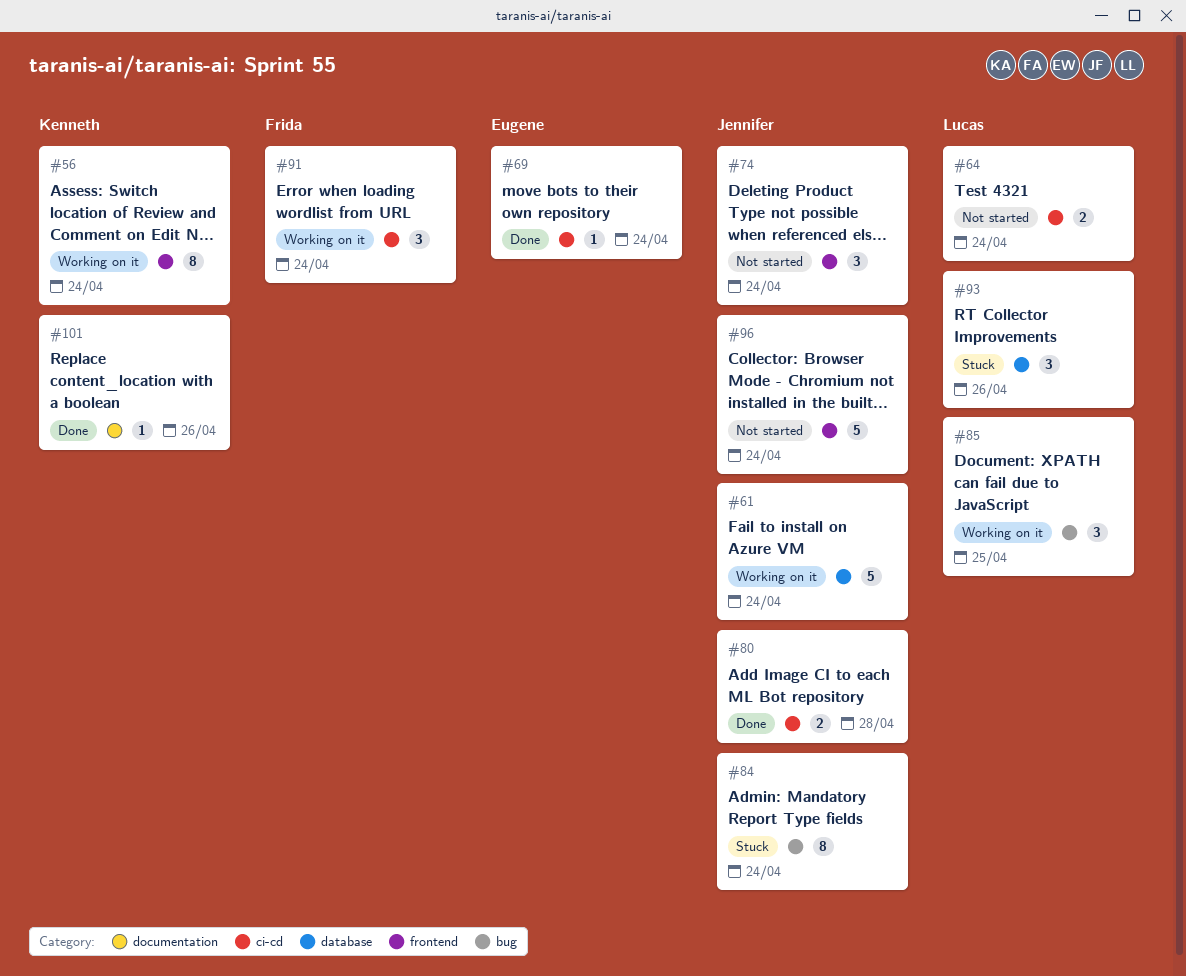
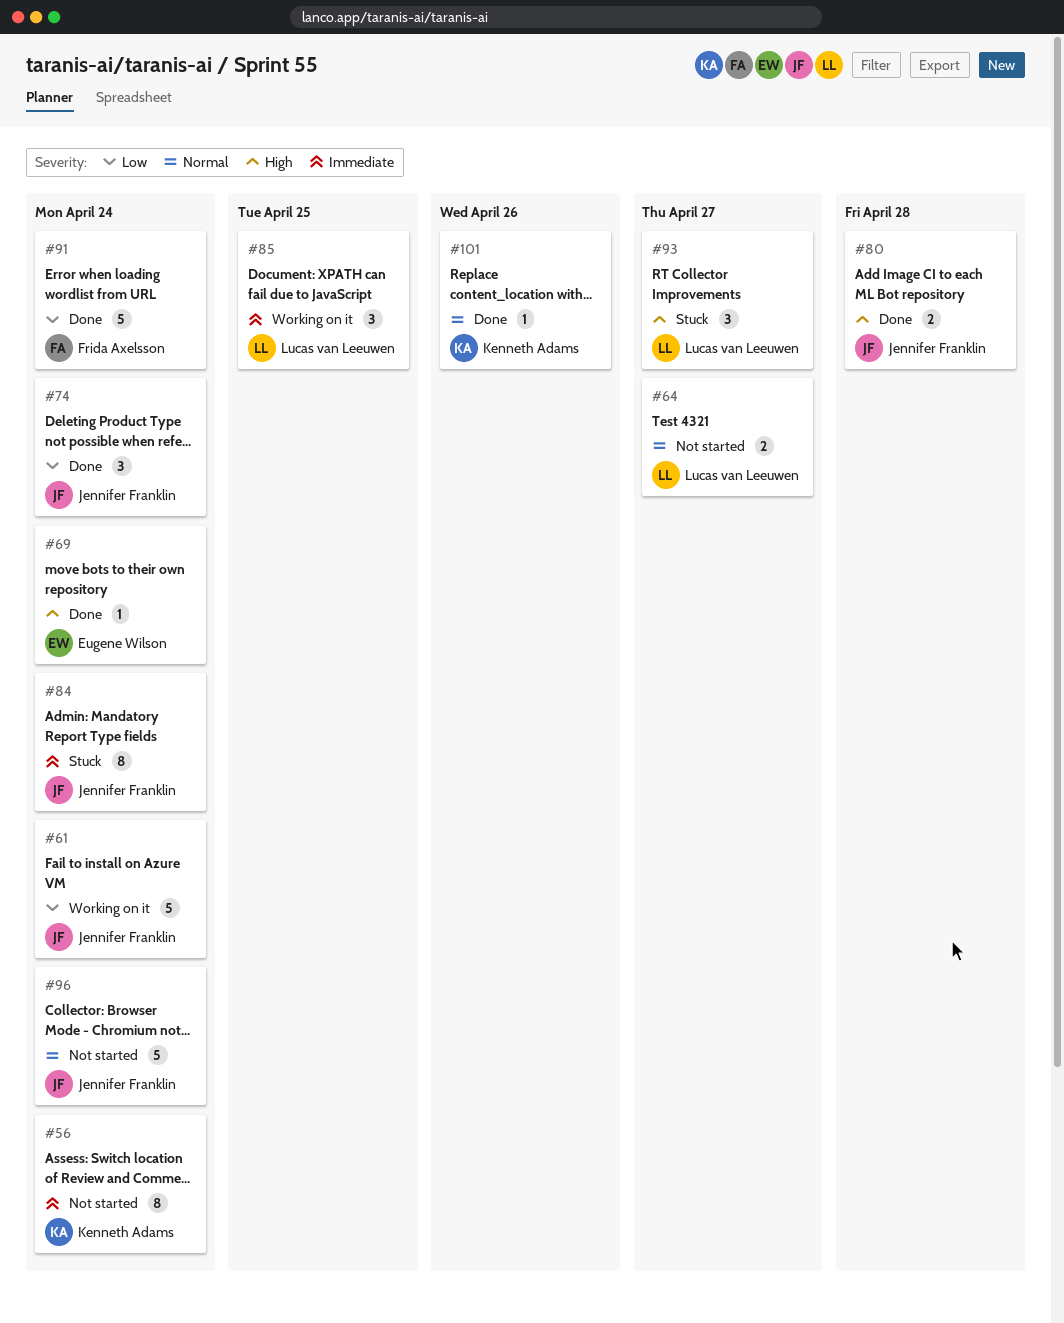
#56, status: Working on it -> Not started
#64, due: Apr 24 -> Apr 27
#74, status: Not started -> Done
#91, status: Working on it -> Done
#91, estimate: 3 -> 5
#93, due: Apr 26 -> Apr 27

